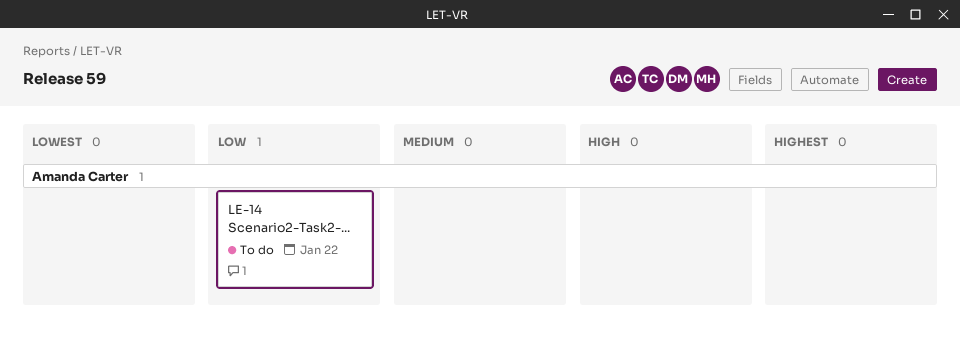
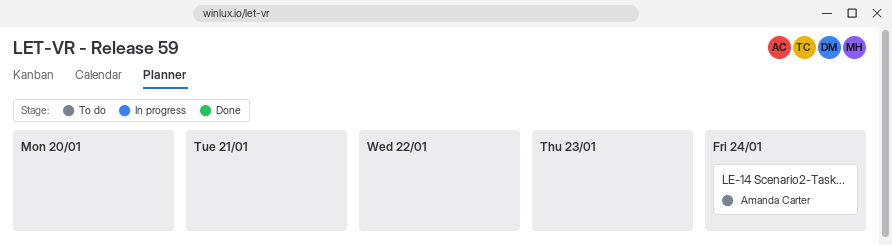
LE-14, due: Jan 22 -> Jan 24

